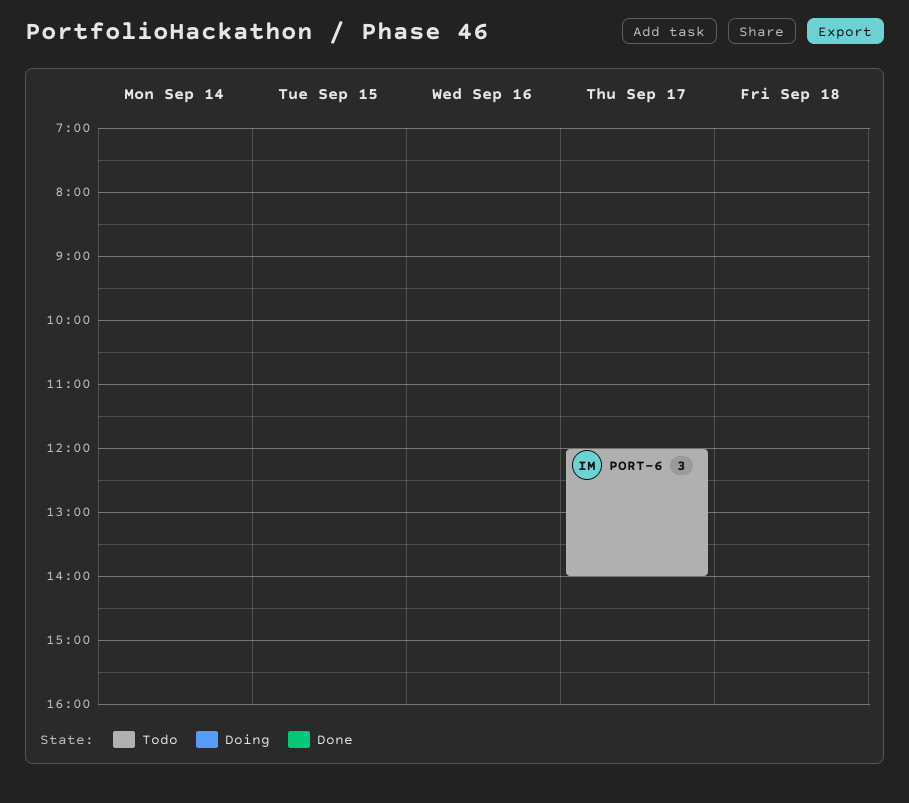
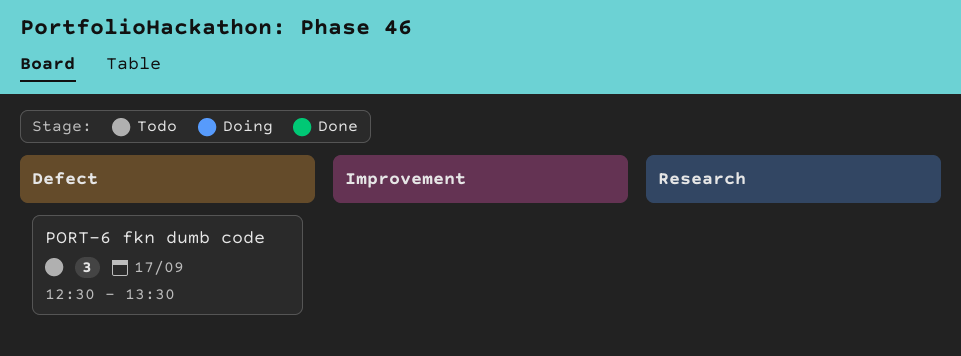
PORT-6, begins: 12:00 -> 12:30
PORT-6, ends: 14:00 -> 13:30

